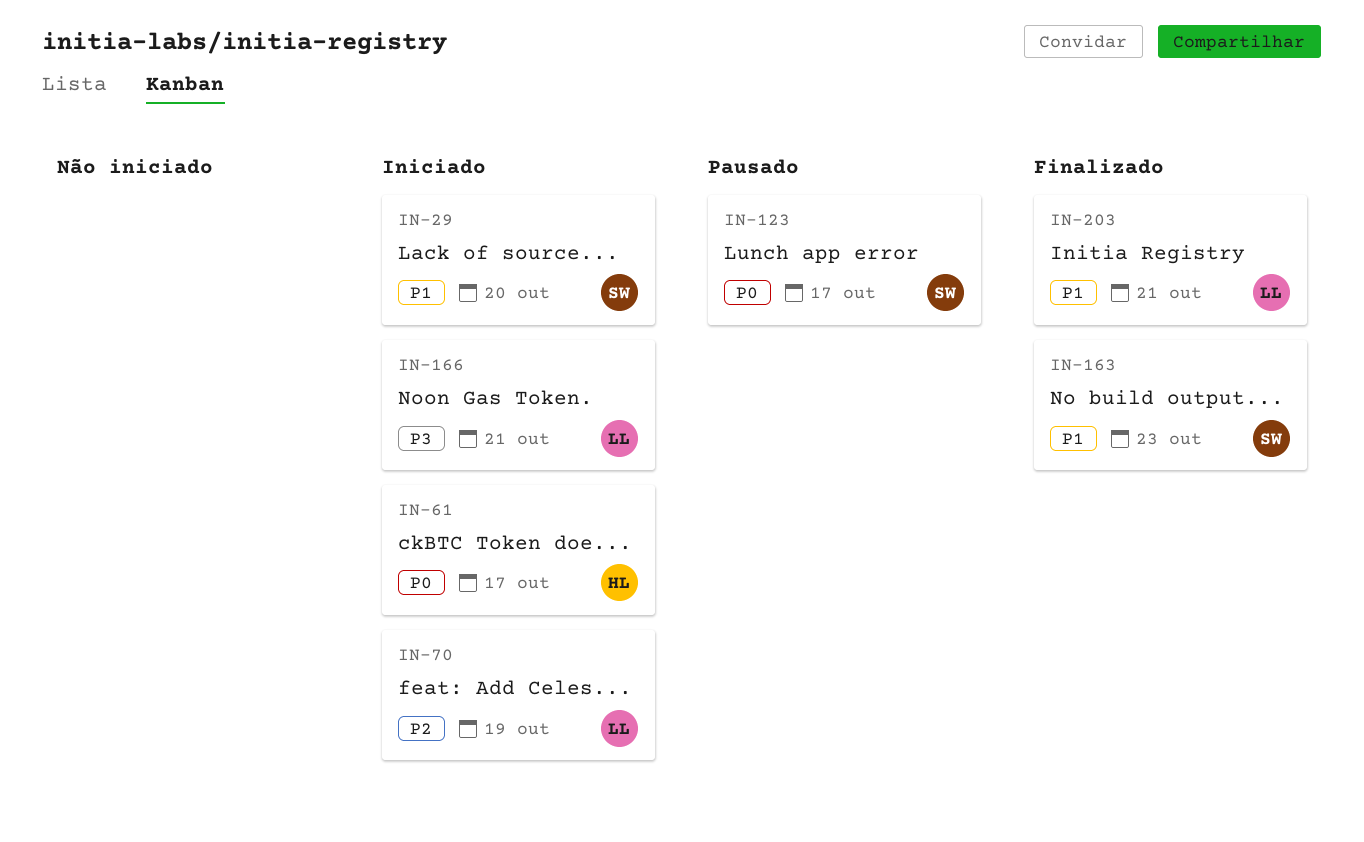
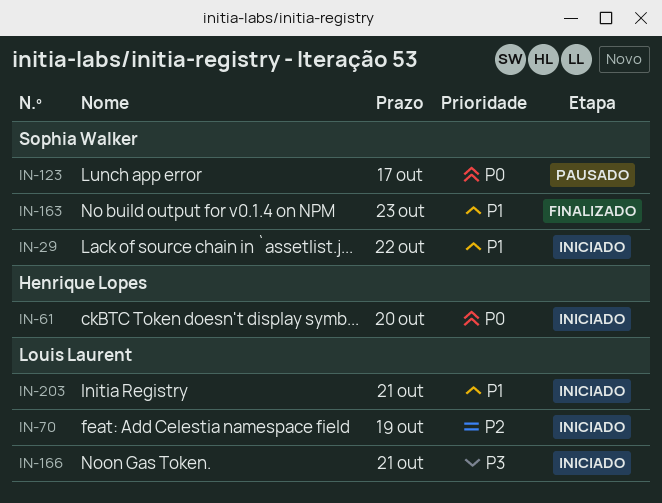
IN-29, due: Oct 20 -> Oct 22
IN-61, due: Oct 17 -> Oct 20
IN-203, status: Finalizado -> Iniciado

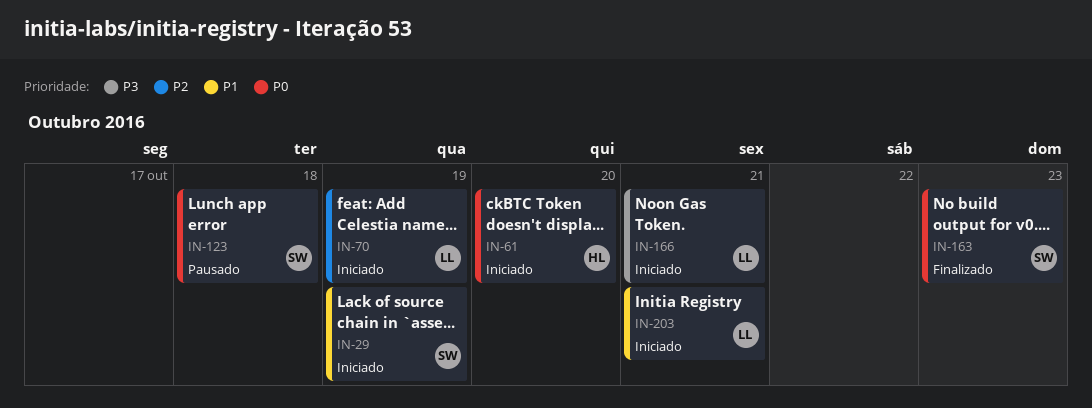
IN-29, due: Oct 22 -> Oct 19
IN-123, due: Oct 17 -> Oct 18
IN-163, priority: P1 -> P0

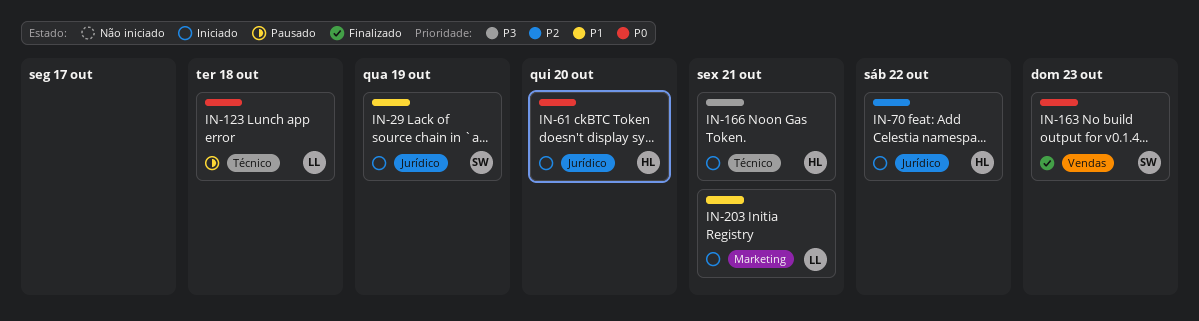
IN-70, owner: LL -> HL
IN-70, due: Oct 19 -> Oct 22
IN-123, owner: SW -> LL
IN-166, owner: LL -> HL

